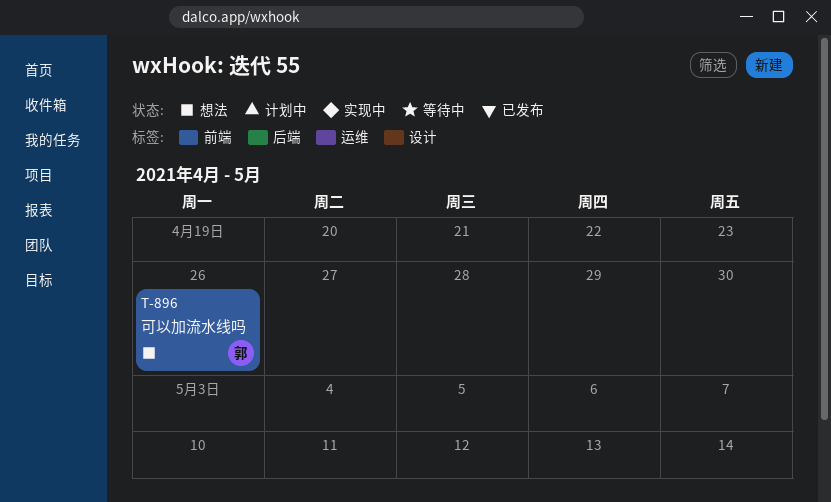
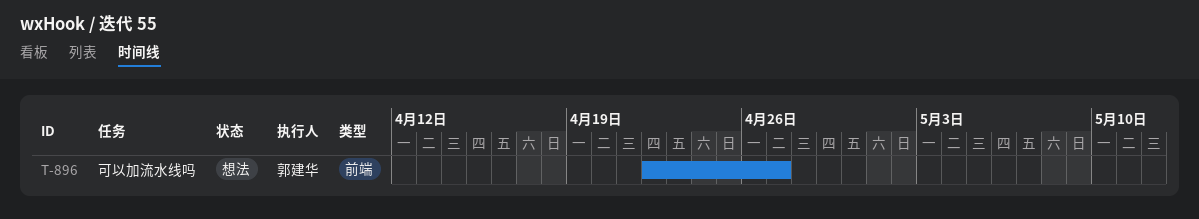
T-896, due: Apr 26 -> Apr 27

